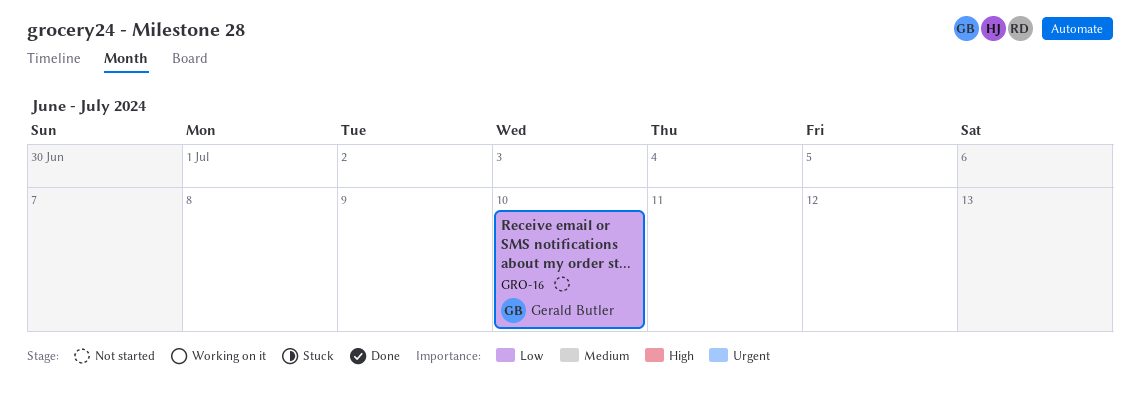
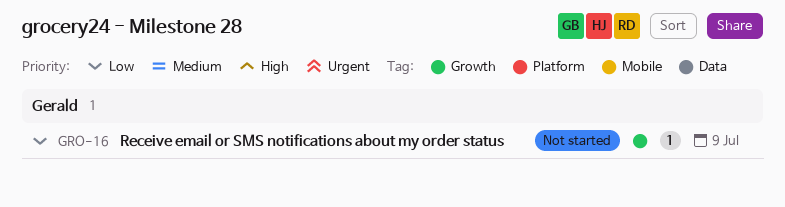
GRO-16, due: Jul 10 -> Jul 9

